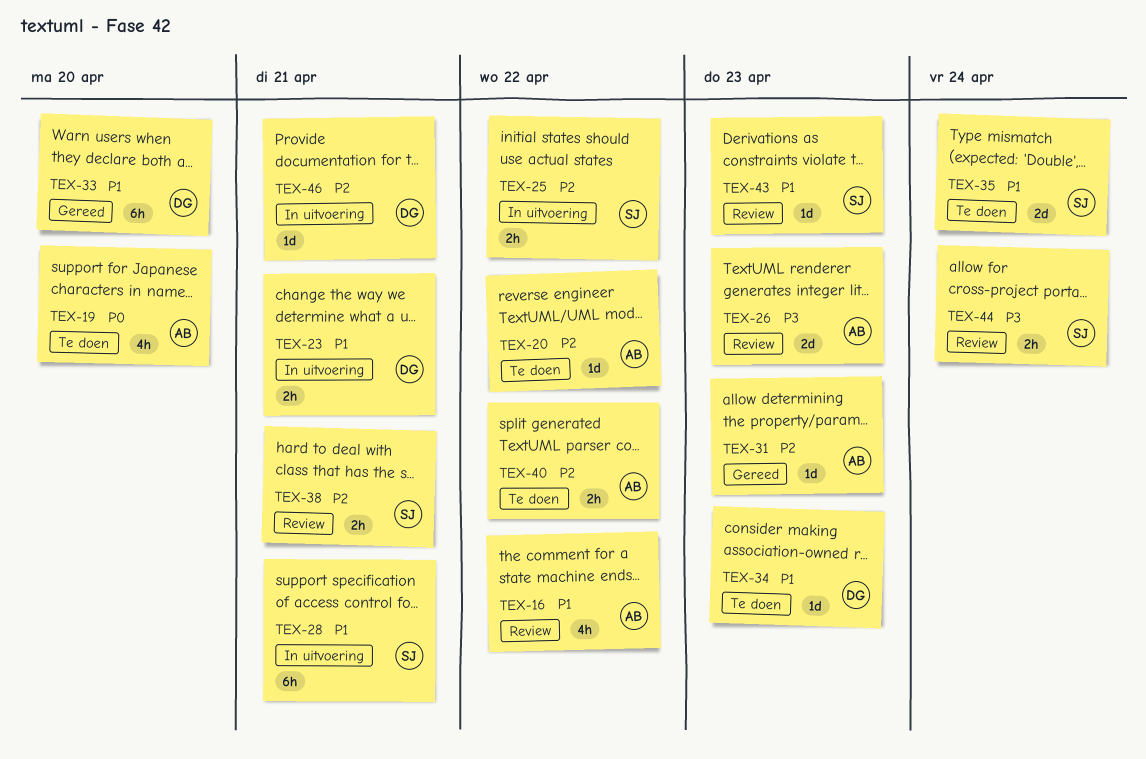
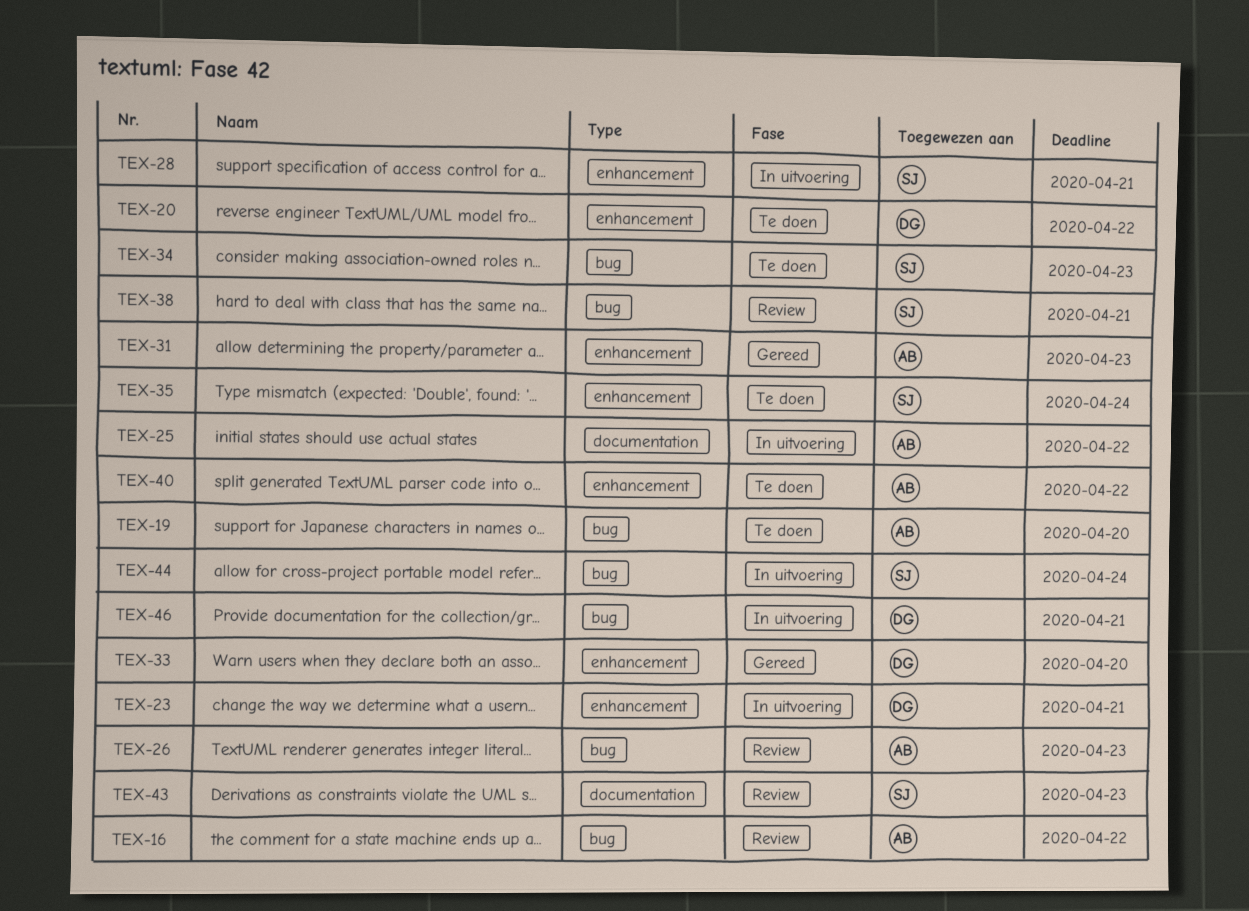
TEX-20, owner: AB -> DG
TEX-25, owner: SJ -> AB
TEX-34, owner: DG -> SJ
TEX-44, status: Review -> In uitvoering

